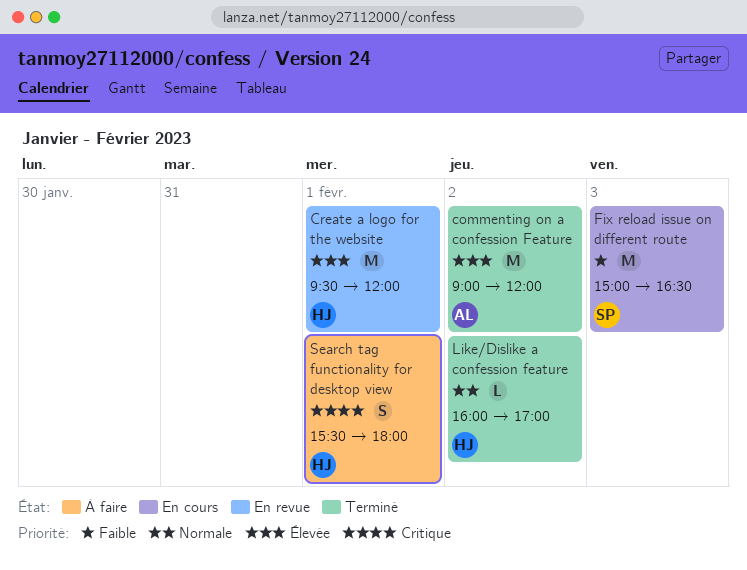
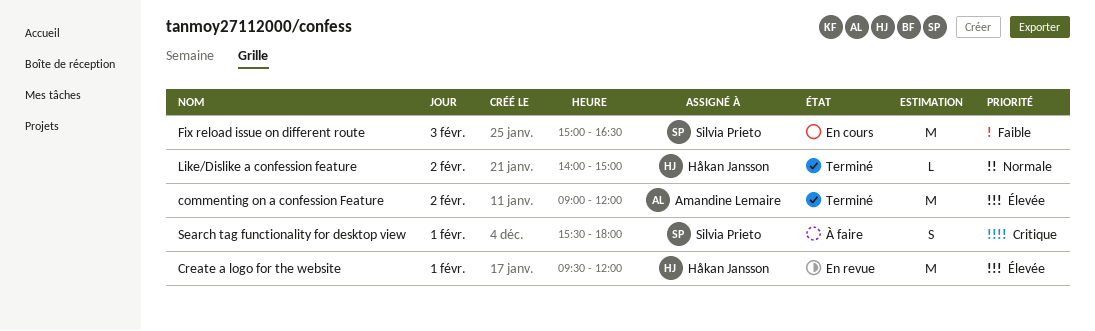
Like/Dislike a confession feature, begins: 16:00 -> 14:00
Like/Dislike a confession feature, ends: 17:00 -> 15:00
Search tag functionality for desktop view, owner: Håkan Jansson -> Silvia Prieto

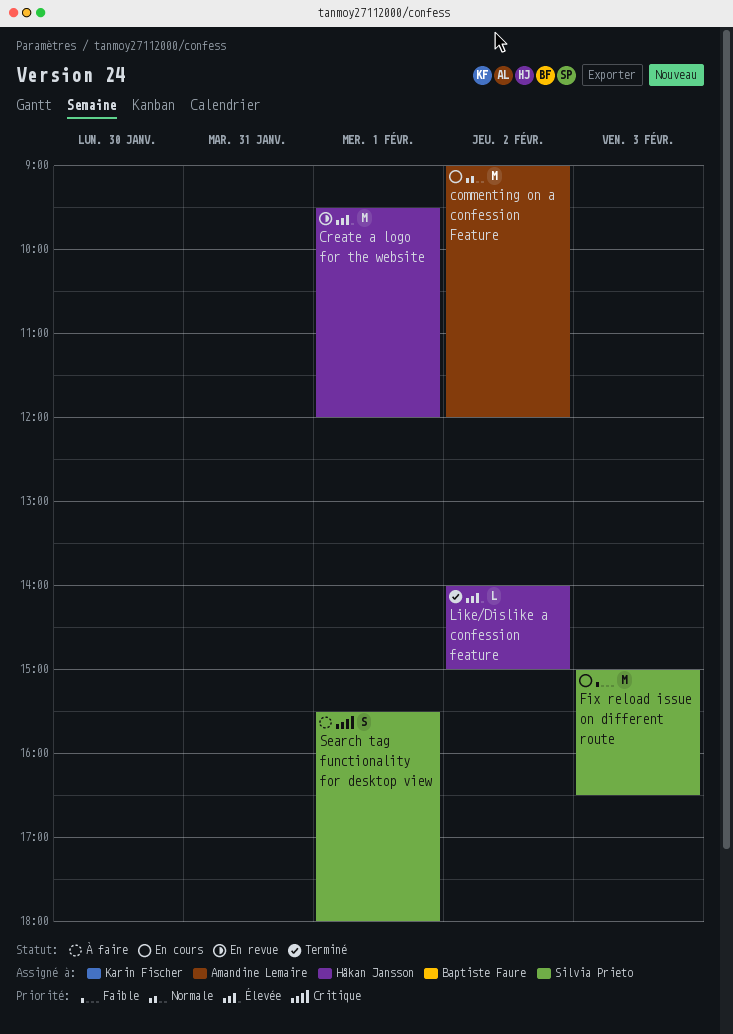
commenting on a confession Feature, status: Terminé -> En cours
commenting on a confession Feature, priority: Élevée -> Normale
Like/Dislike a confession feature, priority: Normale -> Élevée

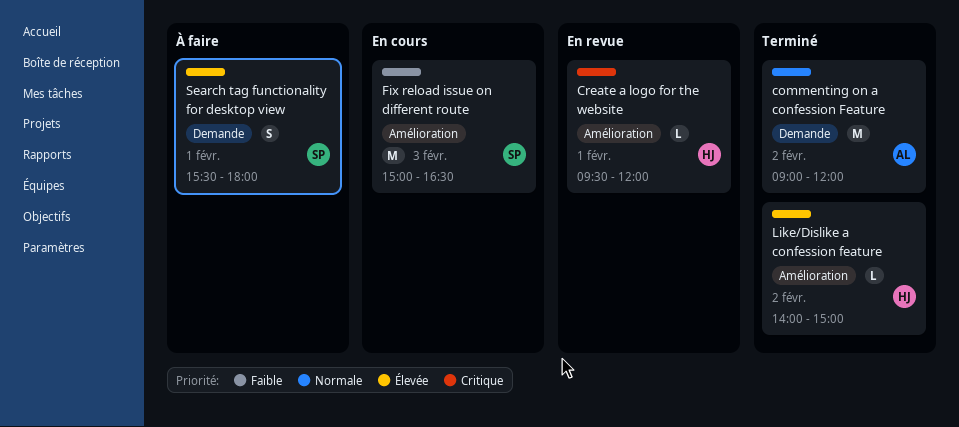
commenting on a confession Feature, status: En cours -> Terminé
Create a logo for the website, priority: Élevée -> Critique
Create a logo for the website, estimate: M -> L
Search tag functionality for desktop view, priority: Critique -> Élevée

